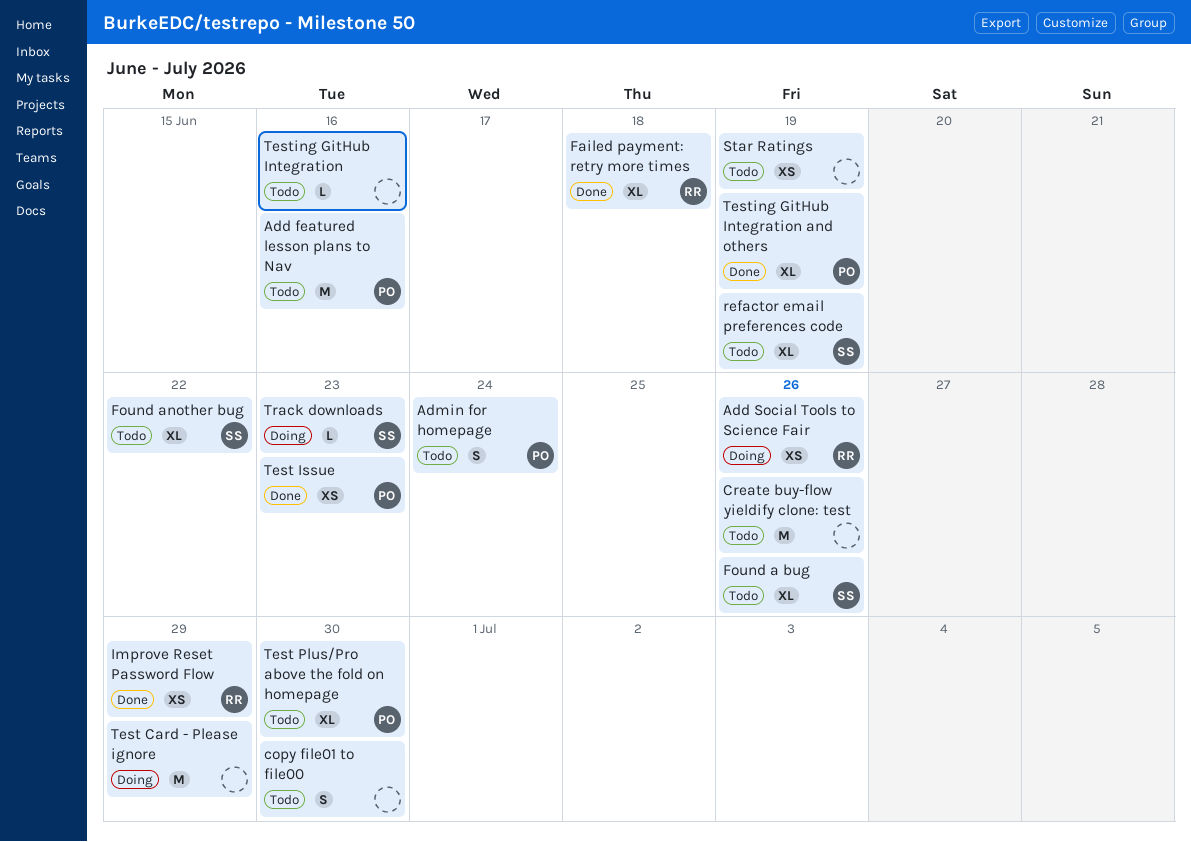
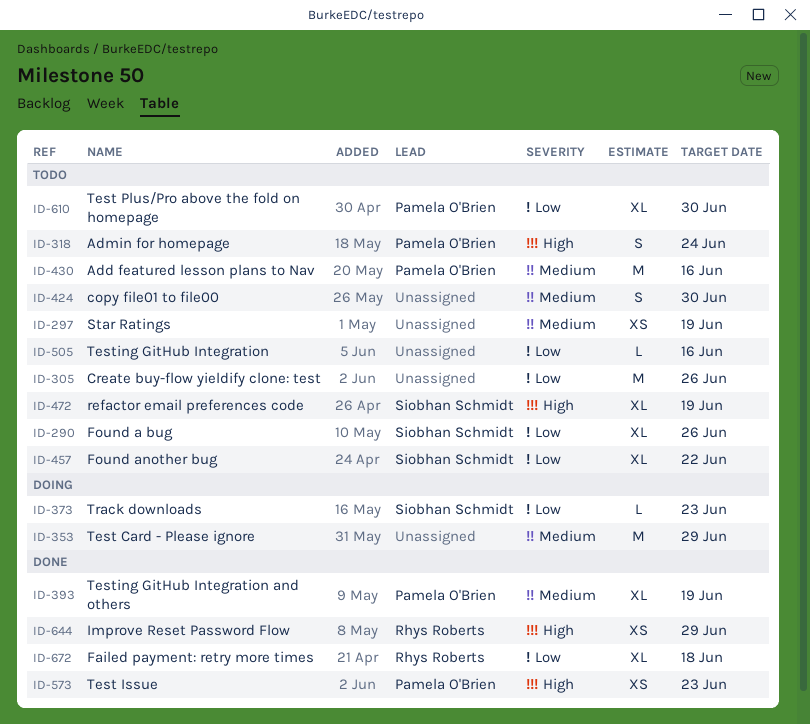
Add Social Tools to Science Fair: present -> none

